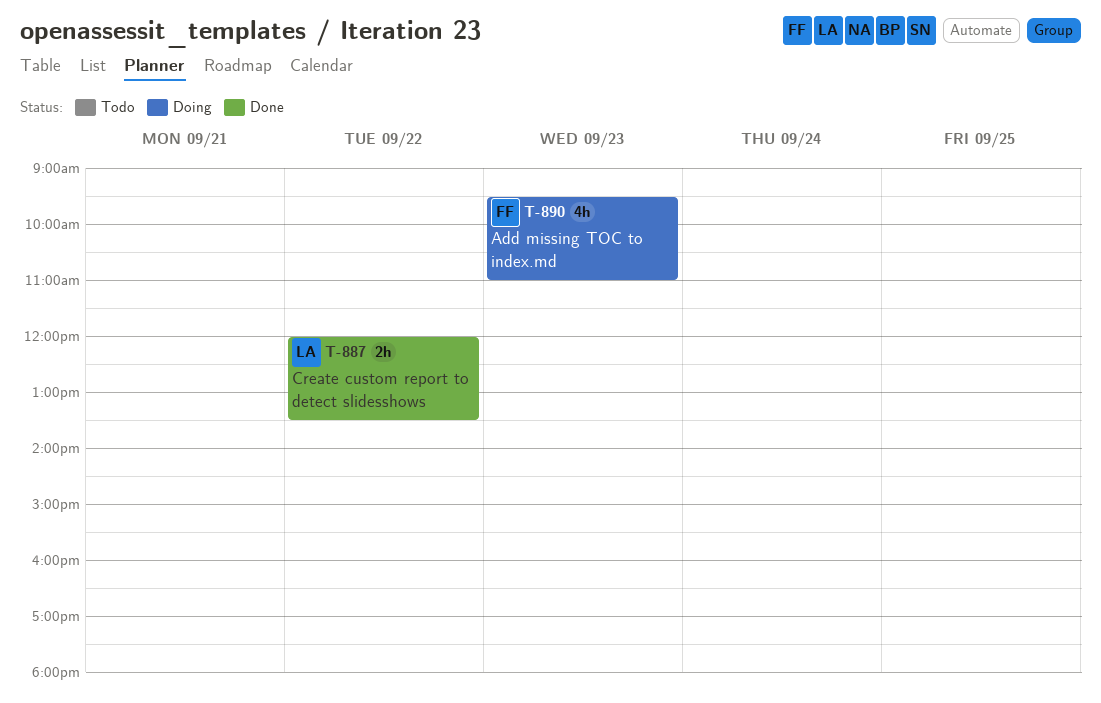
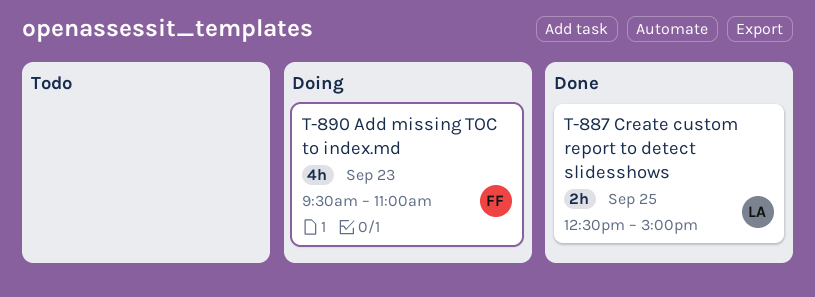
T-887, day: Sep 22 -> Sep 25
T-887, begins: 12:00 -> 12:30
T-887, ends: 13:30 -> 15:00

